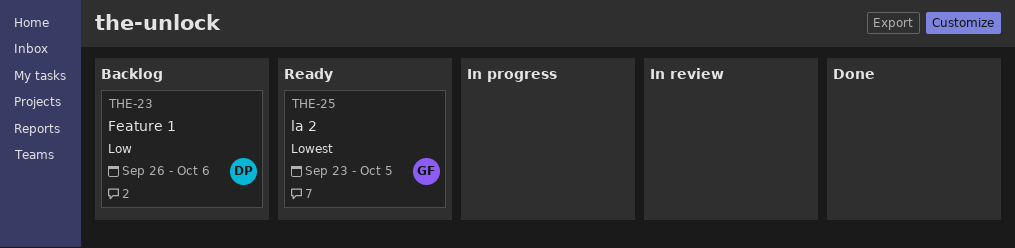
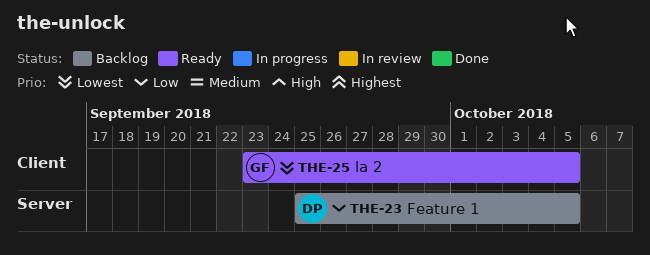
THE-23, start: Sep 26 -> Sep 25
THE-23, due: Oct 6 -> Oct 5

